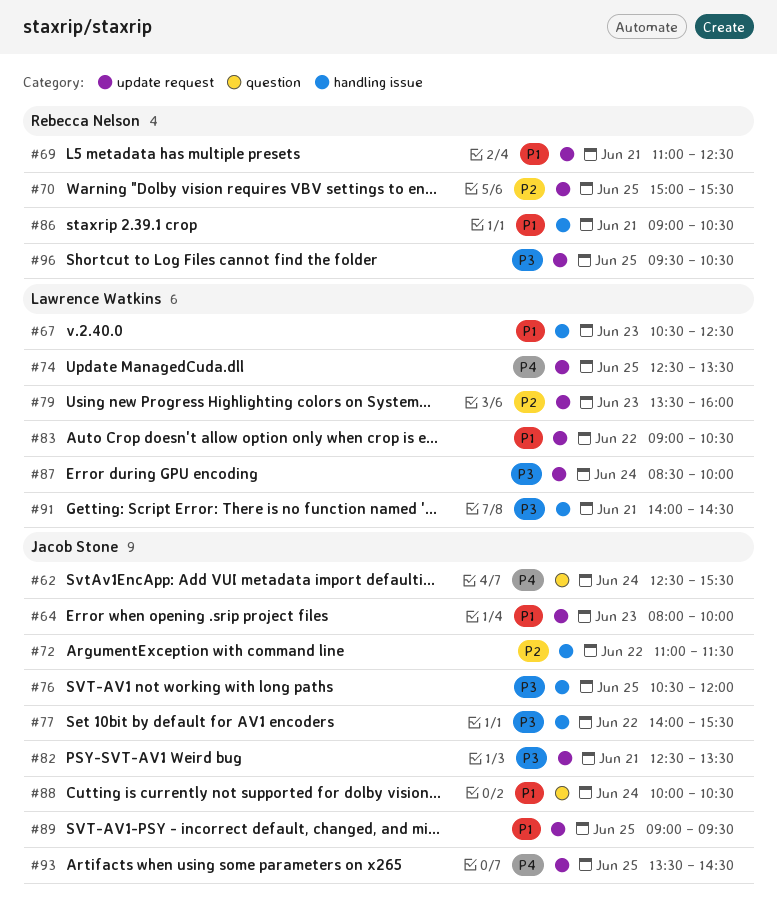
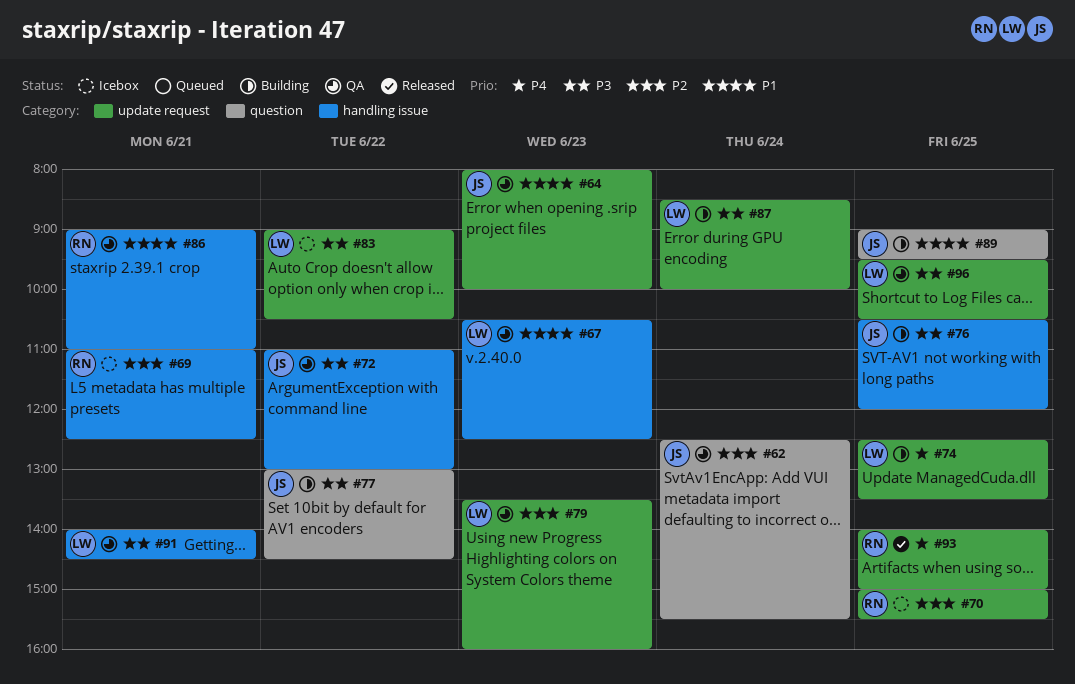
#62, priority: P4 -> P2
#69, priority: P1 -> P2
#69, label: update request -> handling issue
#72, priority: P2 -> P3
#72, ends: 11:30 -> 13:00
#77, label: handling issue -> question
#77, begins: 14:00 -> 13:00
#77, ends: 15:30 -> 14:30
#82: present -> none
#83, priority: P1 -> P3
#86, ends: 10:30 -> 11:00
#88: present -> none
#89, label: update request -> question
#93, owner: Jacob Stone -> Rebecca Nelson
#93, begins: 13:30 -> 14:00
#93, ends: 14:30 -> 15:00
#96, owner: Rebecca Nelson -> Lawrence Watkins

